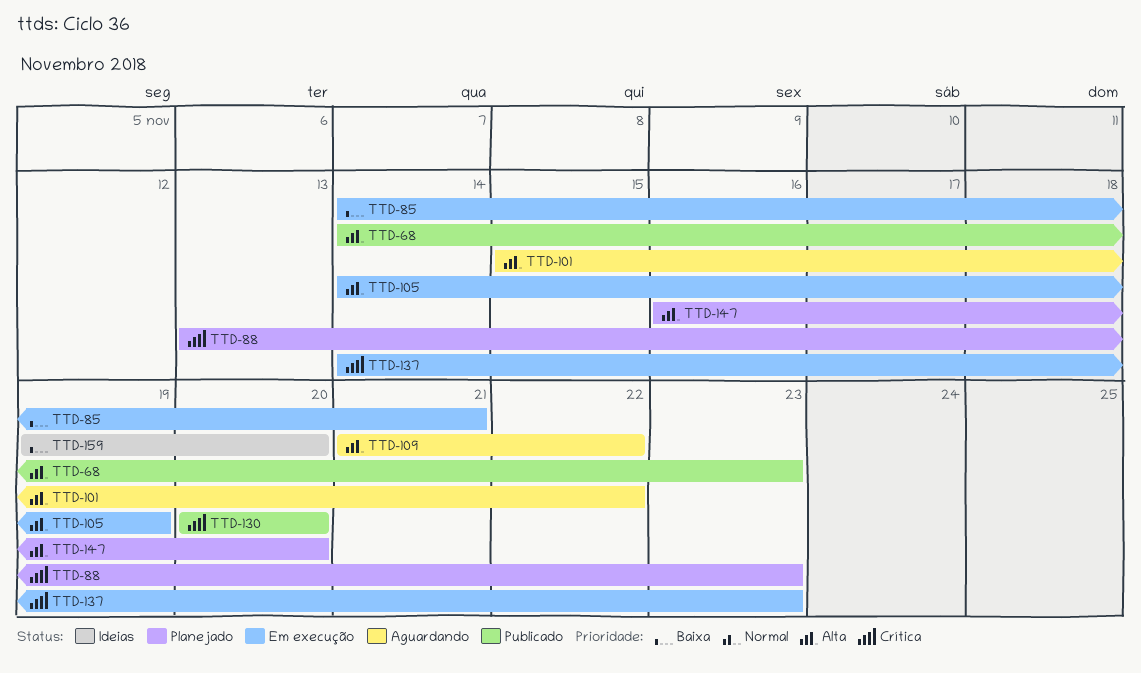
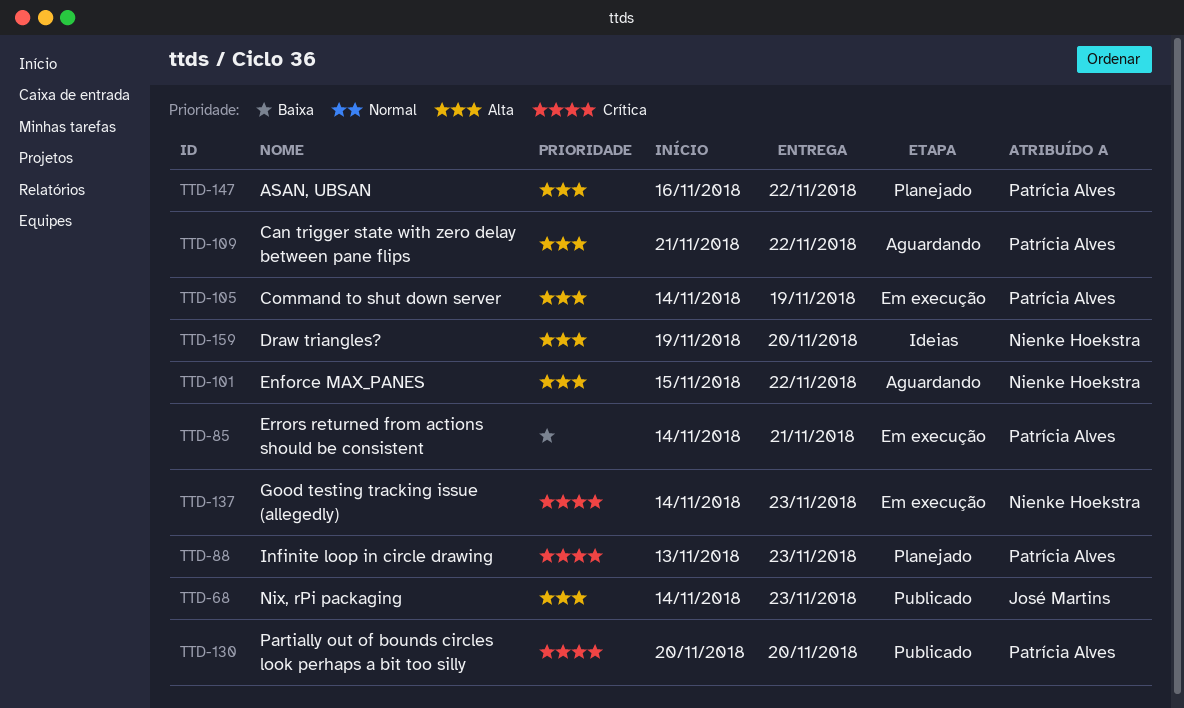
TTD-147, due: Nov 20 -> Nov 22
TTD-159, priority: Baixa -> Alta

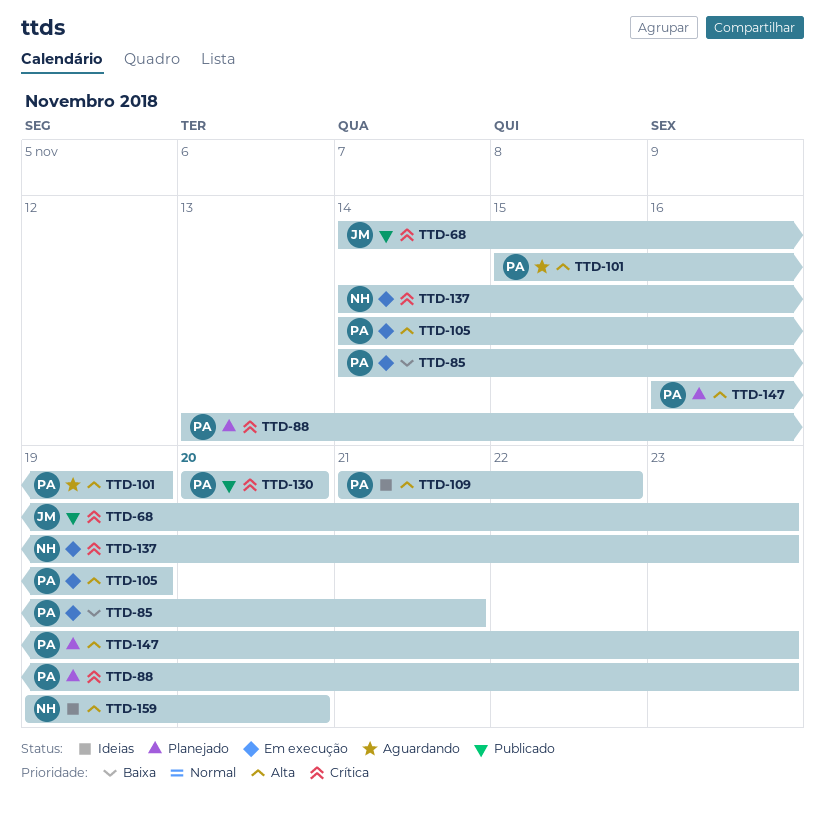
TTD-68, priority: Alta -> Crítica
TTD-101, owner: Nienke Hoekstra -> Patrícia Alves
TTD-101, due: Nov 22 -> Nov 19
TTD-109, status: Aguardando -> Ideias
TTD-147, due: Nov 22 -> Nov 23

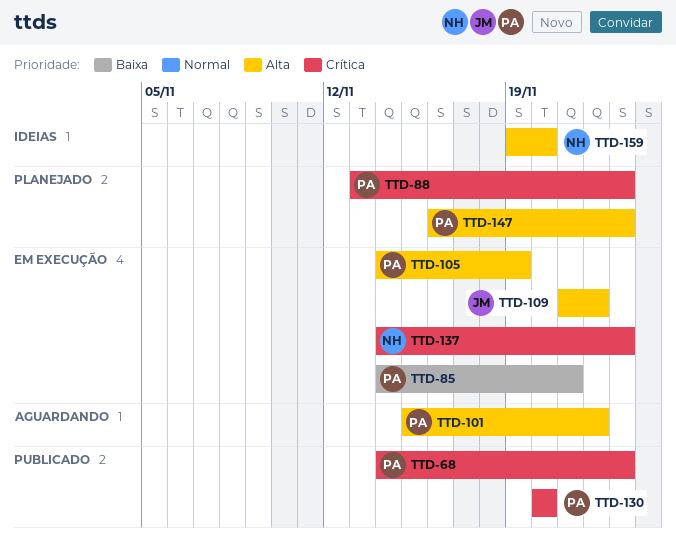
TTD-68, owner: JM -> PA
TTD-101, due: Nov 19 -> Nov 22
TTD-109, status: Ideias -> Em execução
TTD-109, owner: PA -> JM

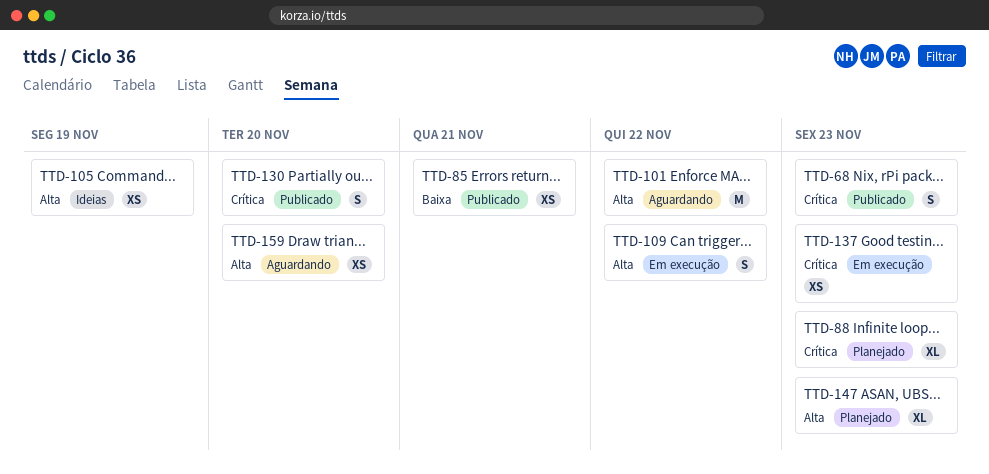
TTD-85, status: Em execução -> Publicado
TTD-105, status: Em execução -> Ideias
TTD-159, status: Ideias -> Aguardando

